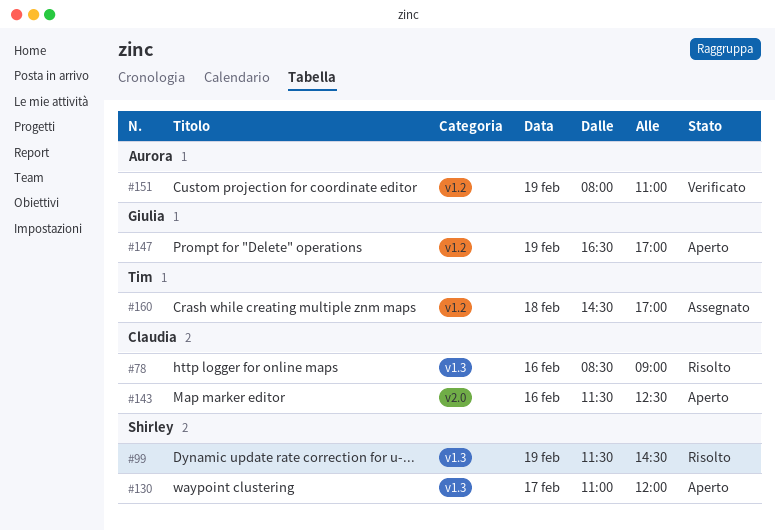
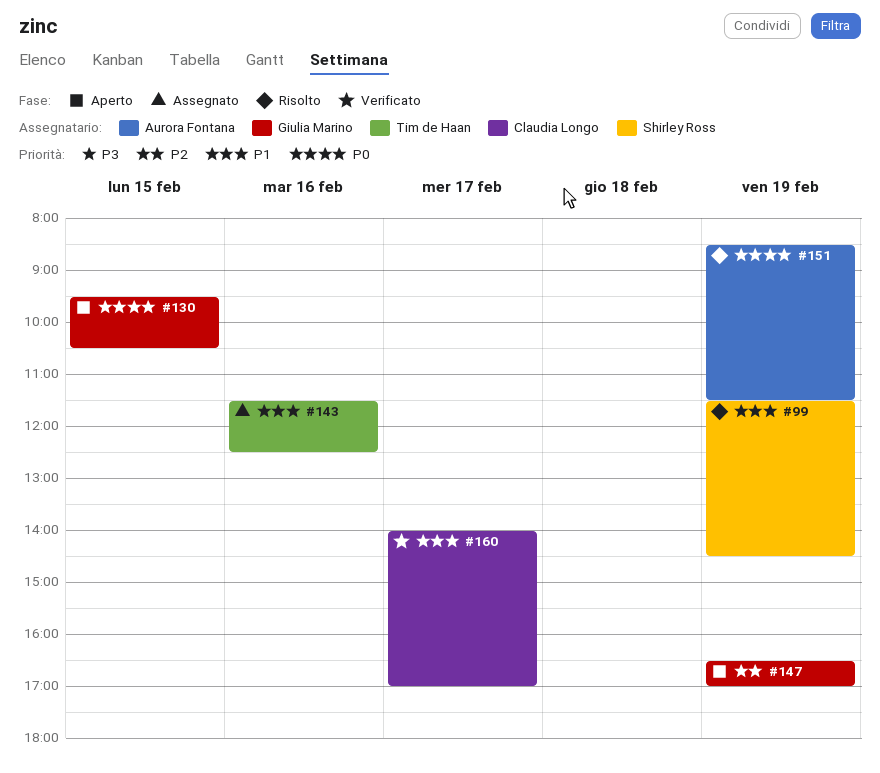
#78: present -> none
#130, owner: Shirley Ross -> Giulia Marino
#130, day: Feb 17 -> Feb 15
#130, begins: 11:00 -> 09:30
#130, ends: 12:00 -> 10:30
#143, status: Aperto -> Assegnato
#143, owner: Claudia Longo -> Tim de Haan
#151, status: Verificato -> Risolto
#151, begins: 08:00 -> 08:30
#151, ends: 11:00 -> 11:30
#160, status: Assegnato -> Verificato
#160, owner: Tim de Haan -> Claudia Longo
#160, day: Feb 18 -> Feb 17
#160, begins: 14:30 -> 14:00

